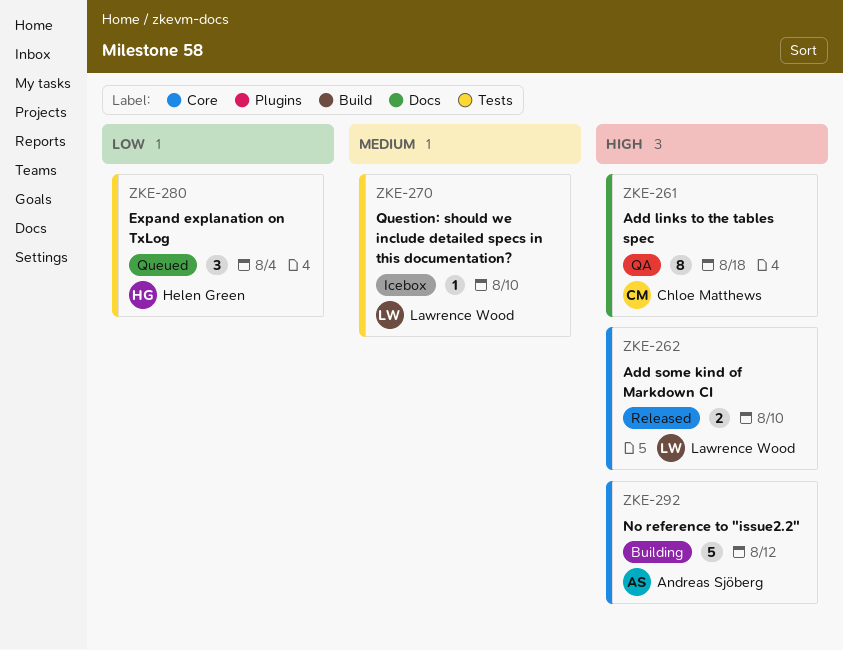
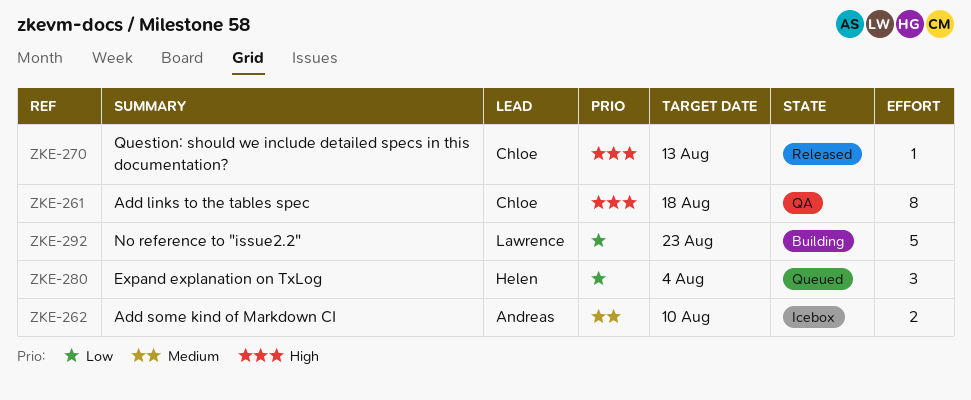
ZKE-262, status: Released -> Icebox
ZKE-262, owner: Lawrence Wood -> Andreas Sjöberg
ZKE-262, priority: High -> Medium
ZKE-270, status: Icebox -> Released
ZKE-270, owner: Lawrence Wood -> Chloe Matthews
ZKE-270, priority: Medium -> High
ZKE-270, due: Aug 10 -> Aug 13
ZKE-292, owner: Andreas Sjöberg -> Lawrence Wood
ZKE-292, priority: High -> Low
ZKE-292, due: Aug 12 -> Aug 23

